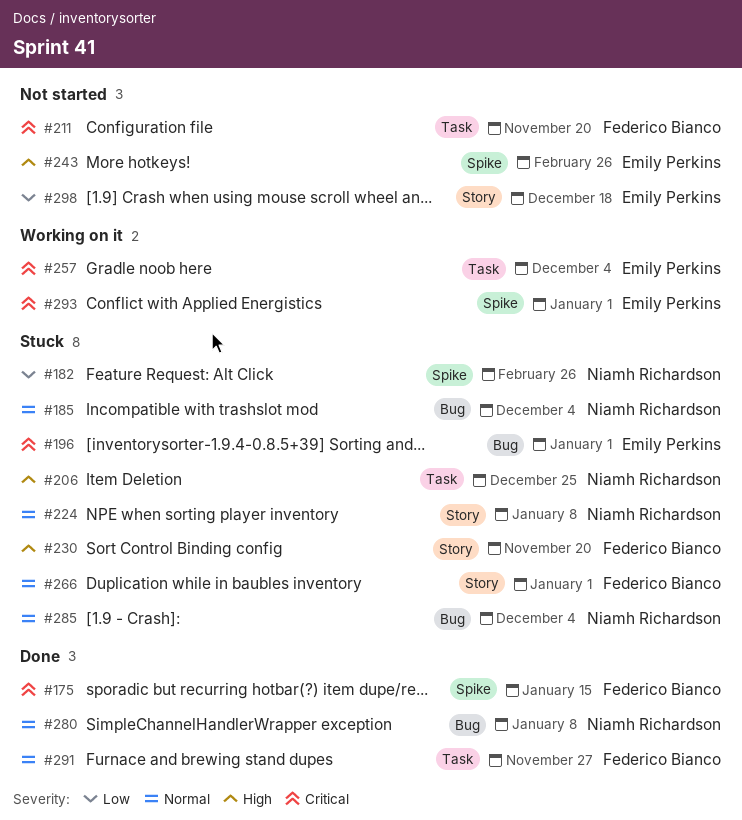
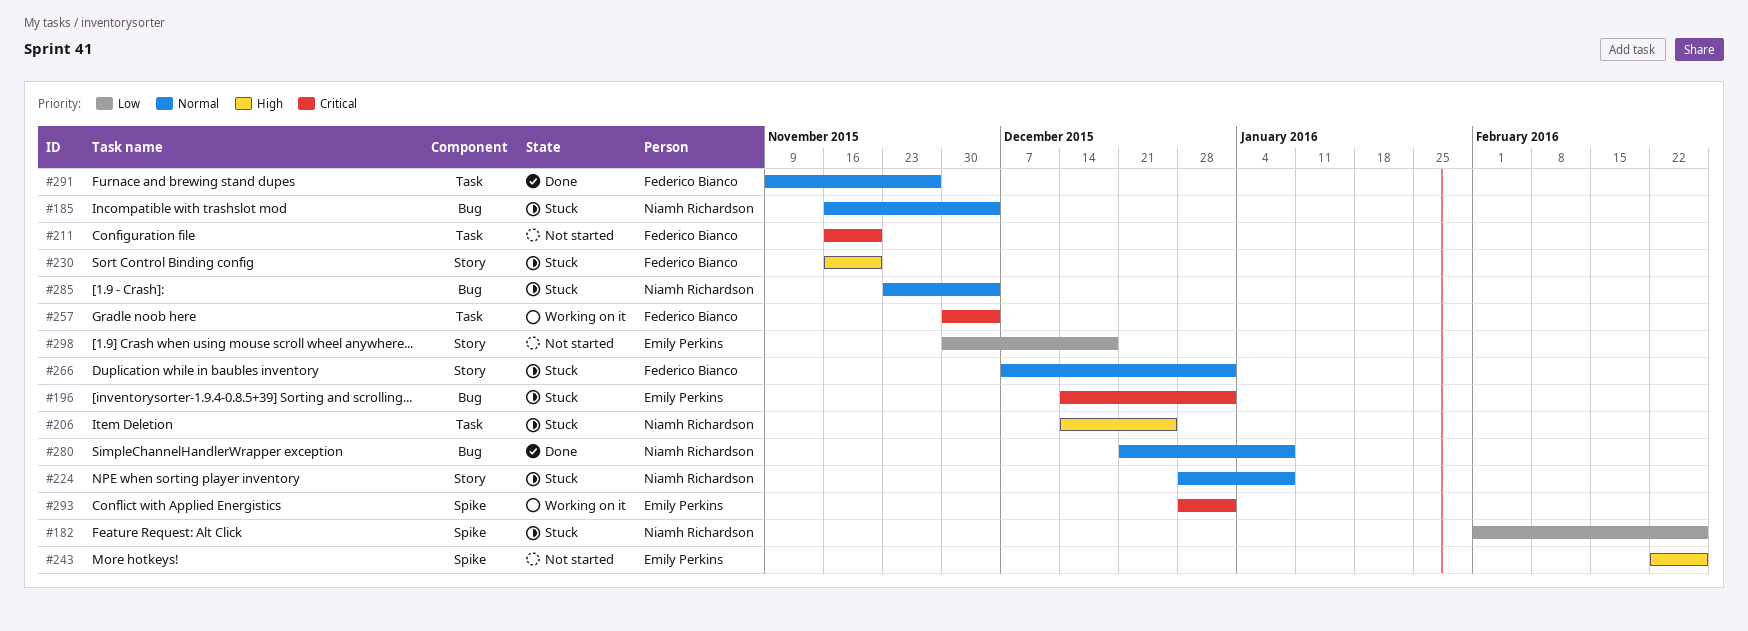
#175: present -> none
#257, owner: Emily Perkins -> Federico Bianco

